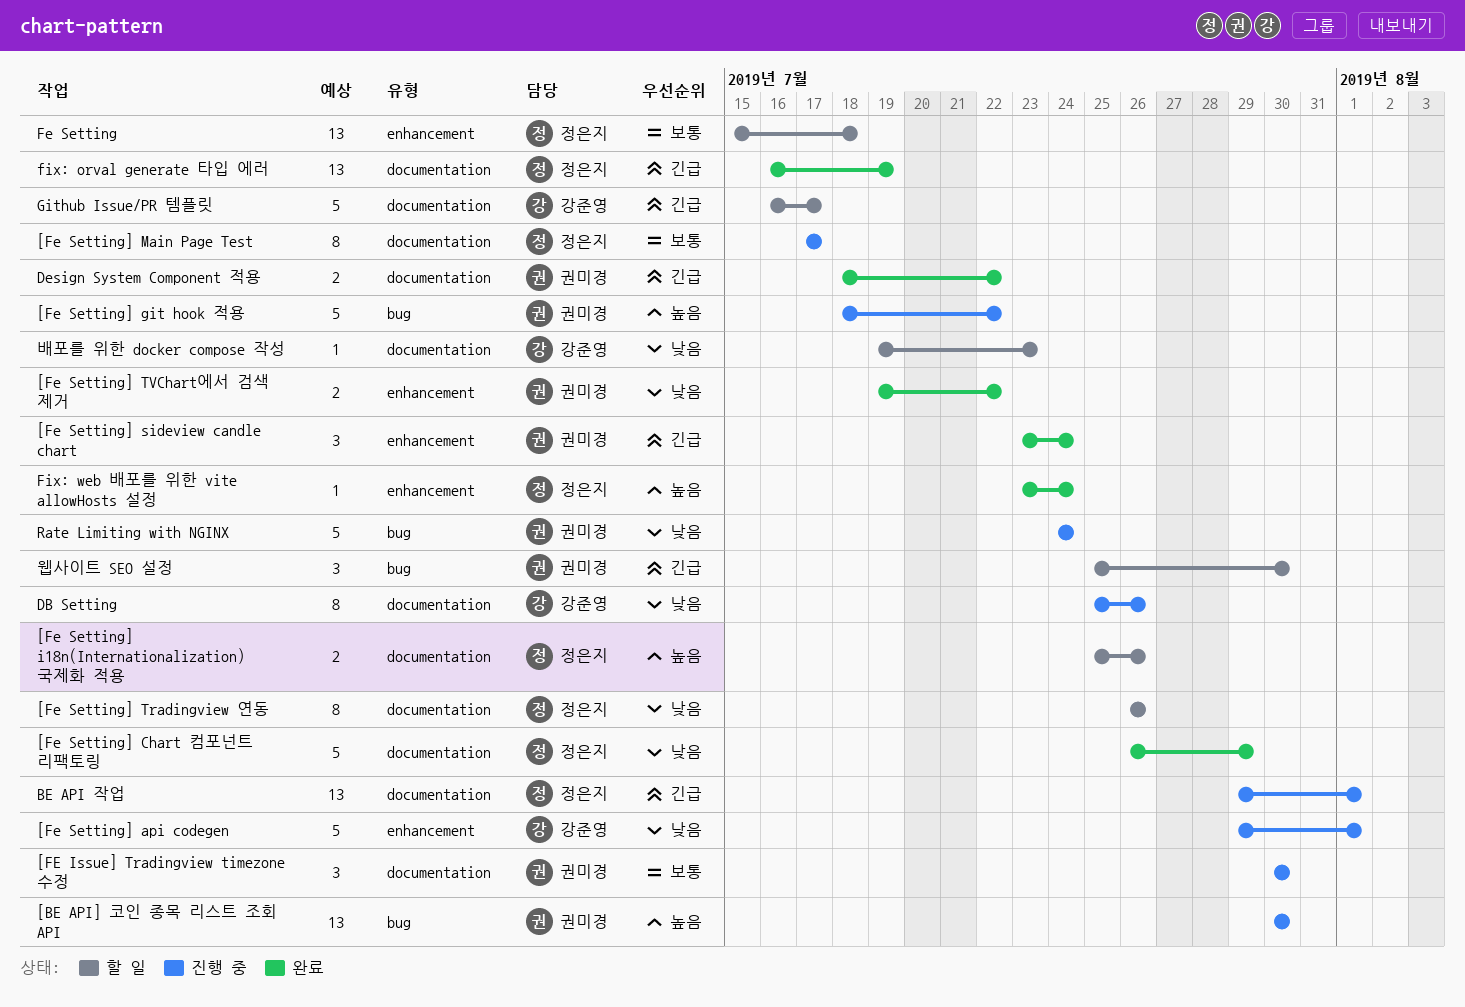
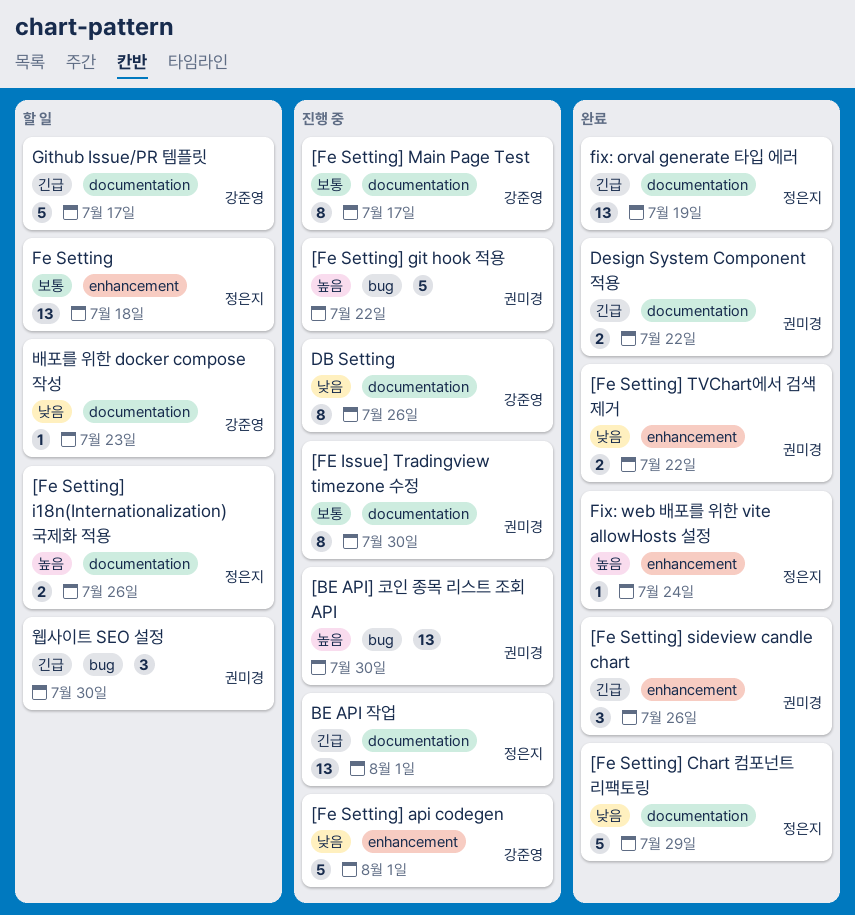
[FE Issue] Tradingview timezone 수정, estimate: 3 -> 8
[Fe Setting] Main Page Test, owner: 정은지 -> 강준영
[Fe Setting] sideview candle chart, due: Jul 24 -> Jul 26
[Fe Setting] Tradingview 연동: present -> none
Rate Limiting with NGINX: present -> none

